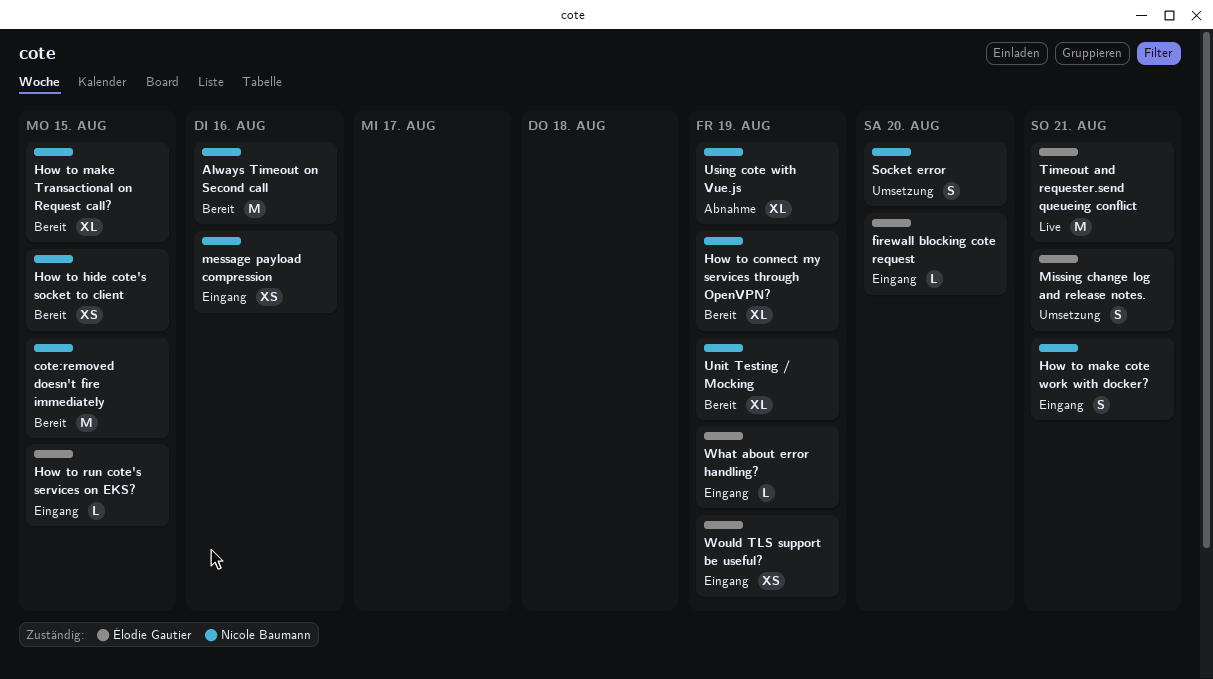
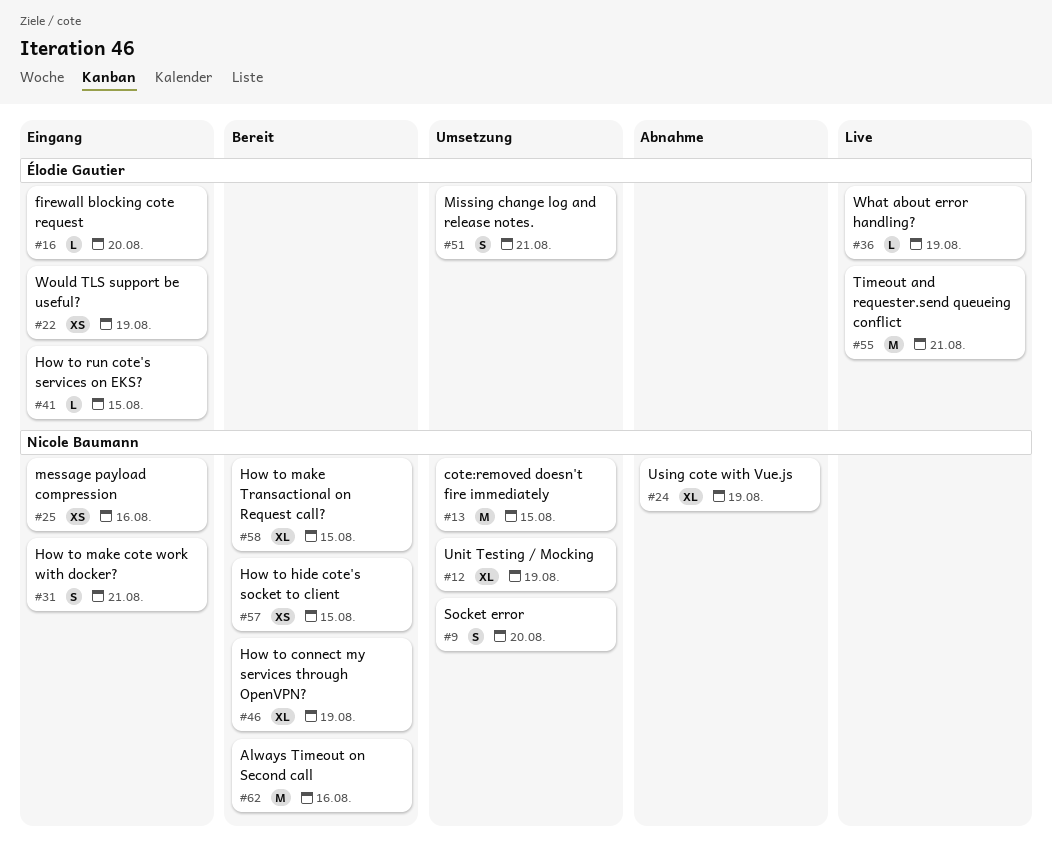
cote:removed doesn't fire immediately, status: Bereit -> Umsetzung
Unit Testing / Mocking, status: Bereit -> Umsetzung
What about error handling?, status: Eingang -> Live

